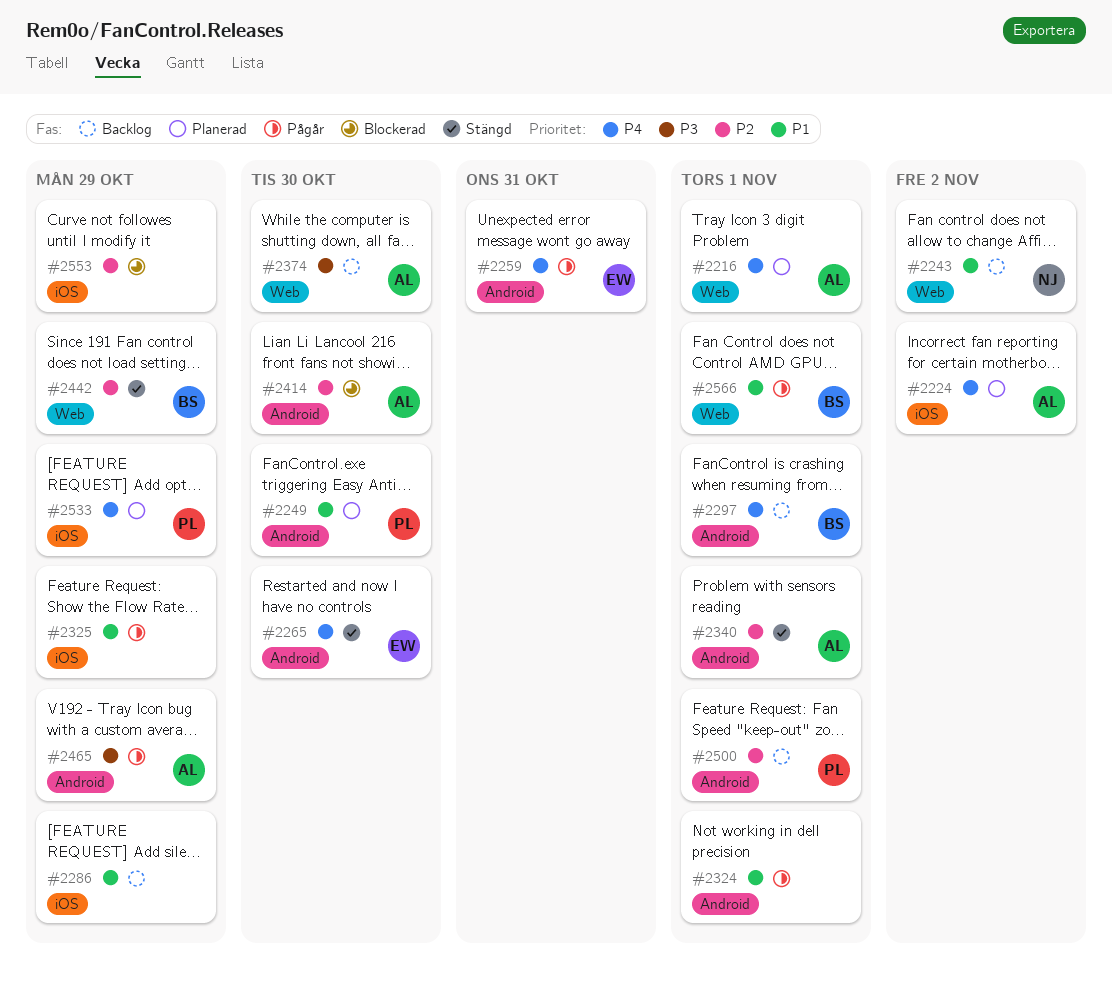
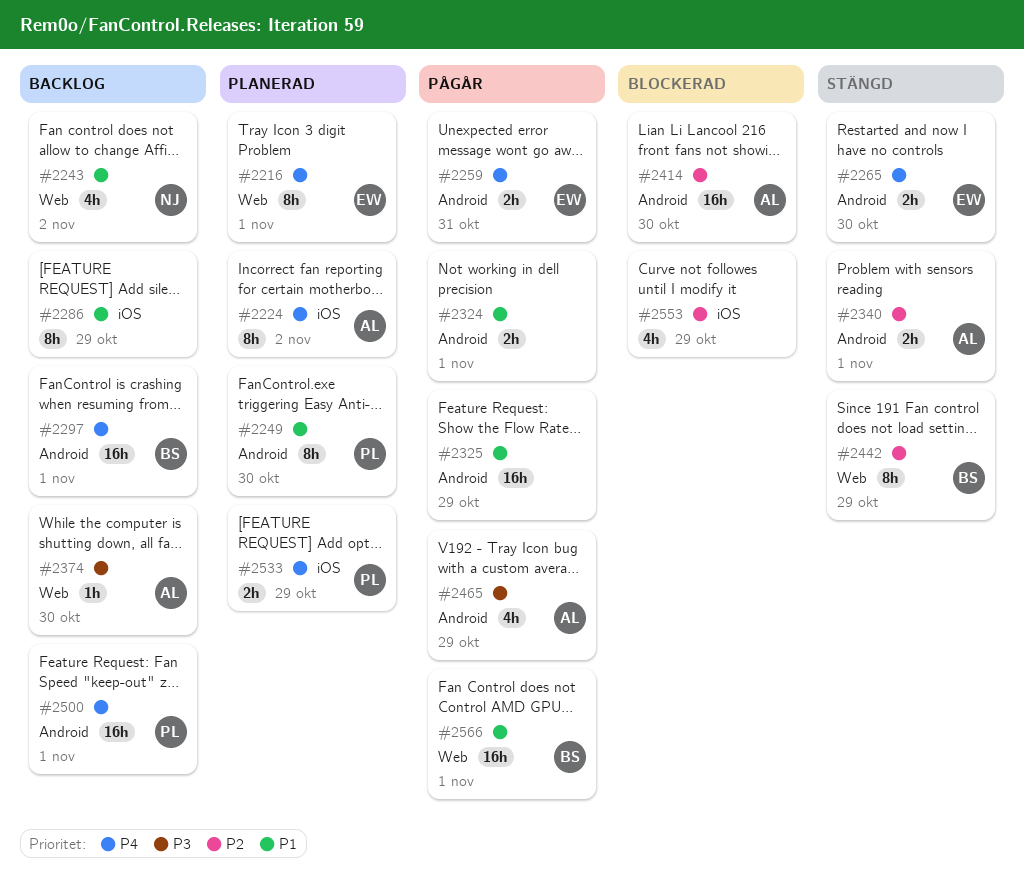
#2216, owner: AL -> EW
#2325, label: iOS -> Android
#2500, priority: P2 -> P4

